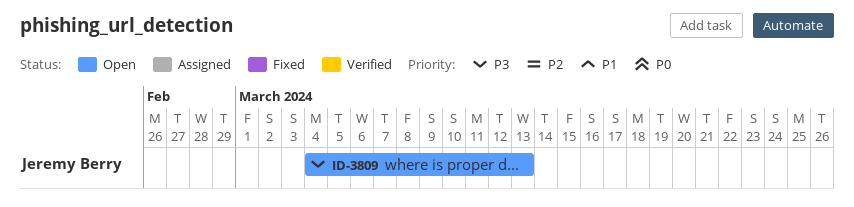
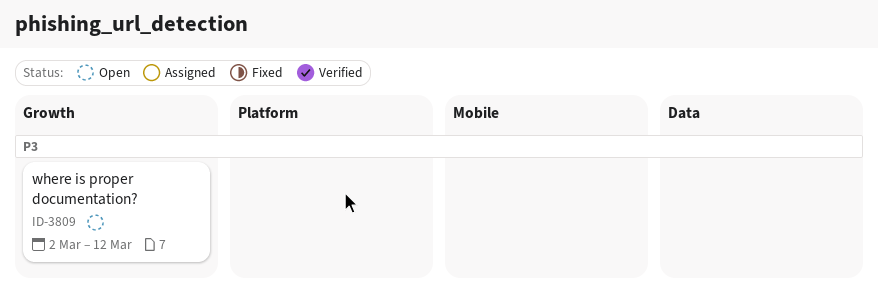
ID-3809, start: Mar 4 -> Mar 2
ID-3809, due: Mar 13 -> Mar 12

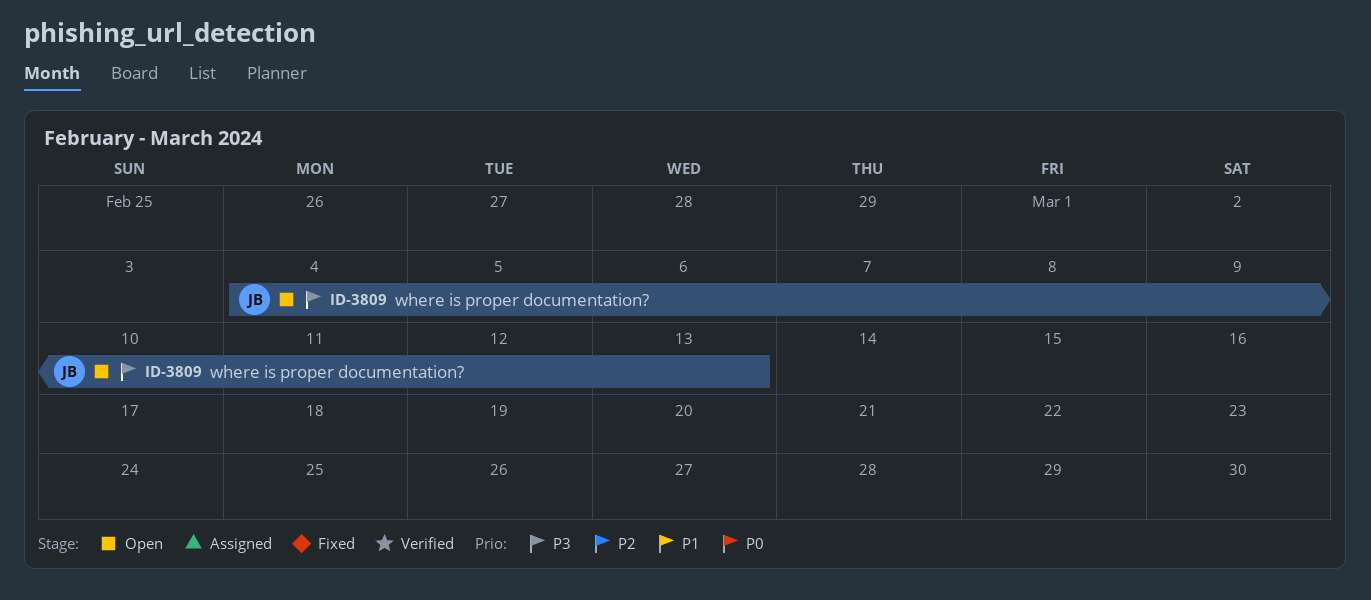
ID-3809, start: Mar 2 -> Mar 4
ID-3809, due: Mar 12 -> Mar 13

